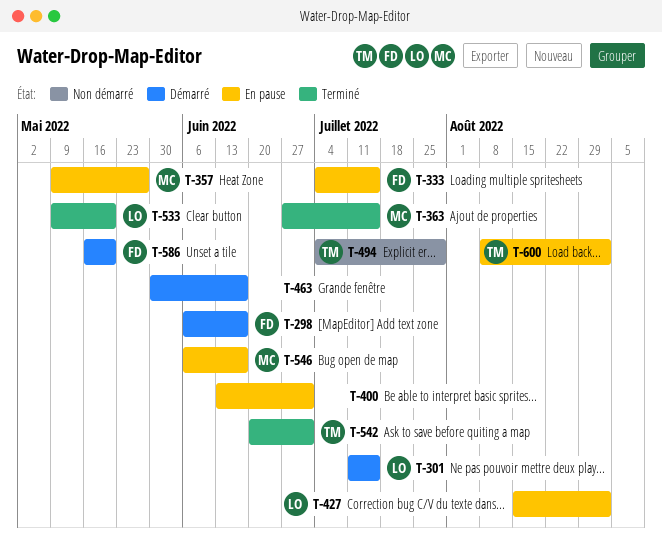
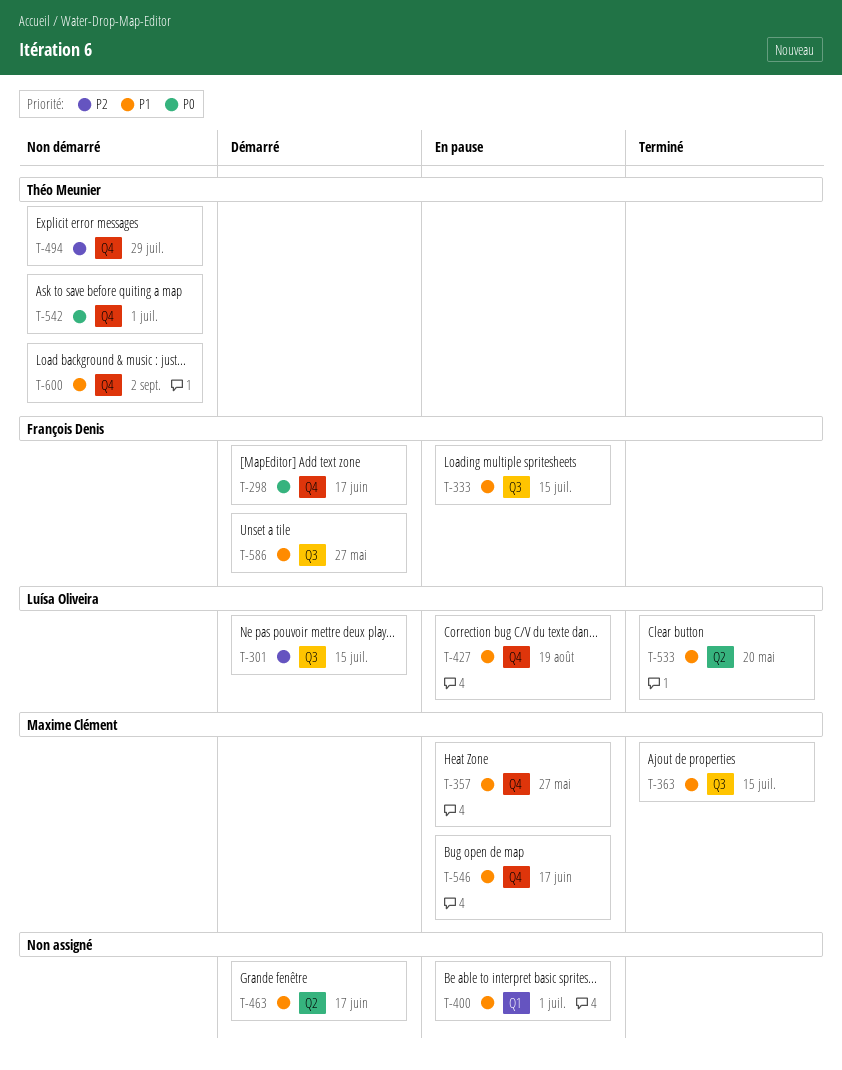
T-427, due: Sep 2 -> Aug 19
T-542, status: Terminé -> Non démarré
T-586, due: May 20 -> May 27
T-600, status: En pause -> Non démarré

